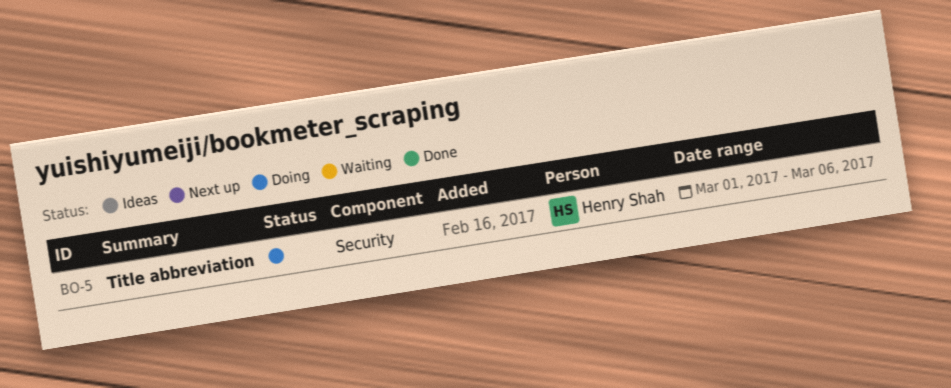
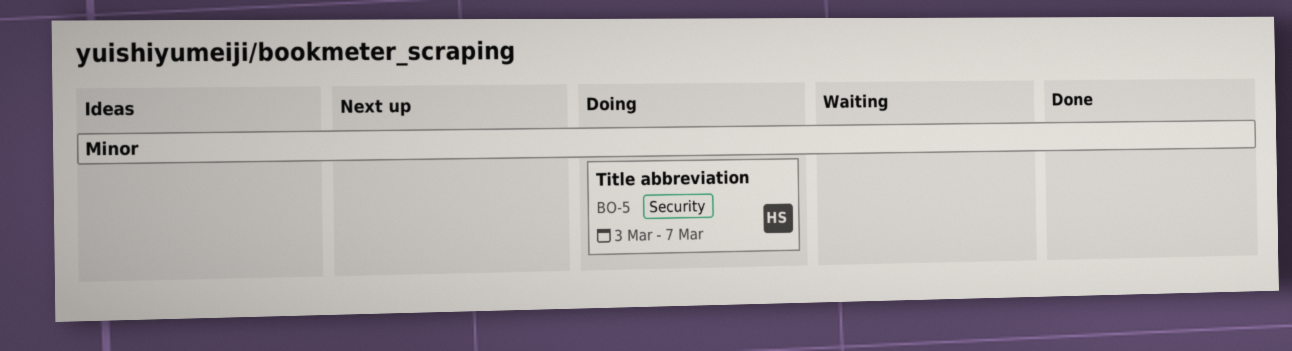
BO-5, start: Mar 1 -> Mar 3
BO-5, due: Mar 6 -> Mar 7

